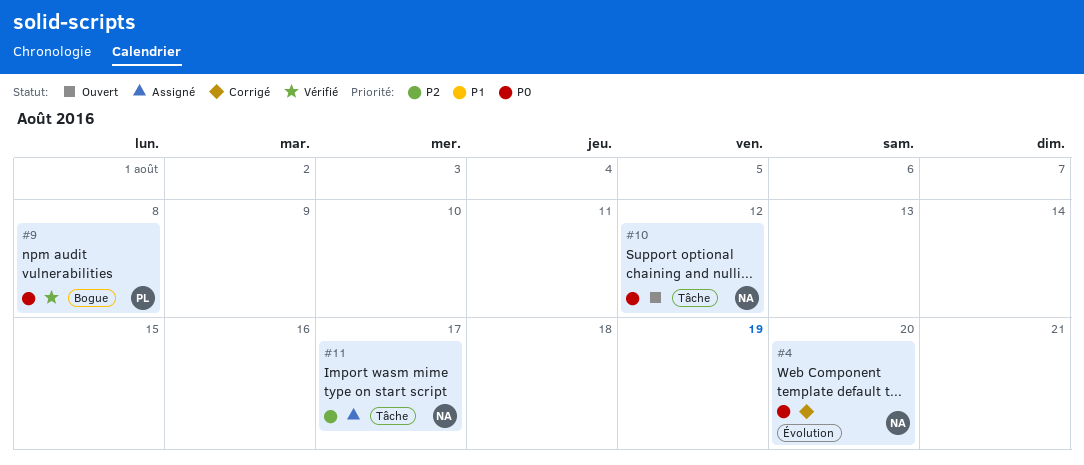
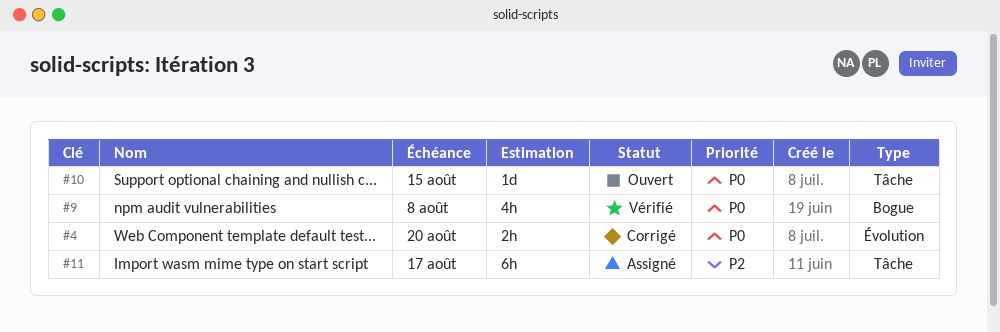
#10, due: Aug 12 -> Aug 15

